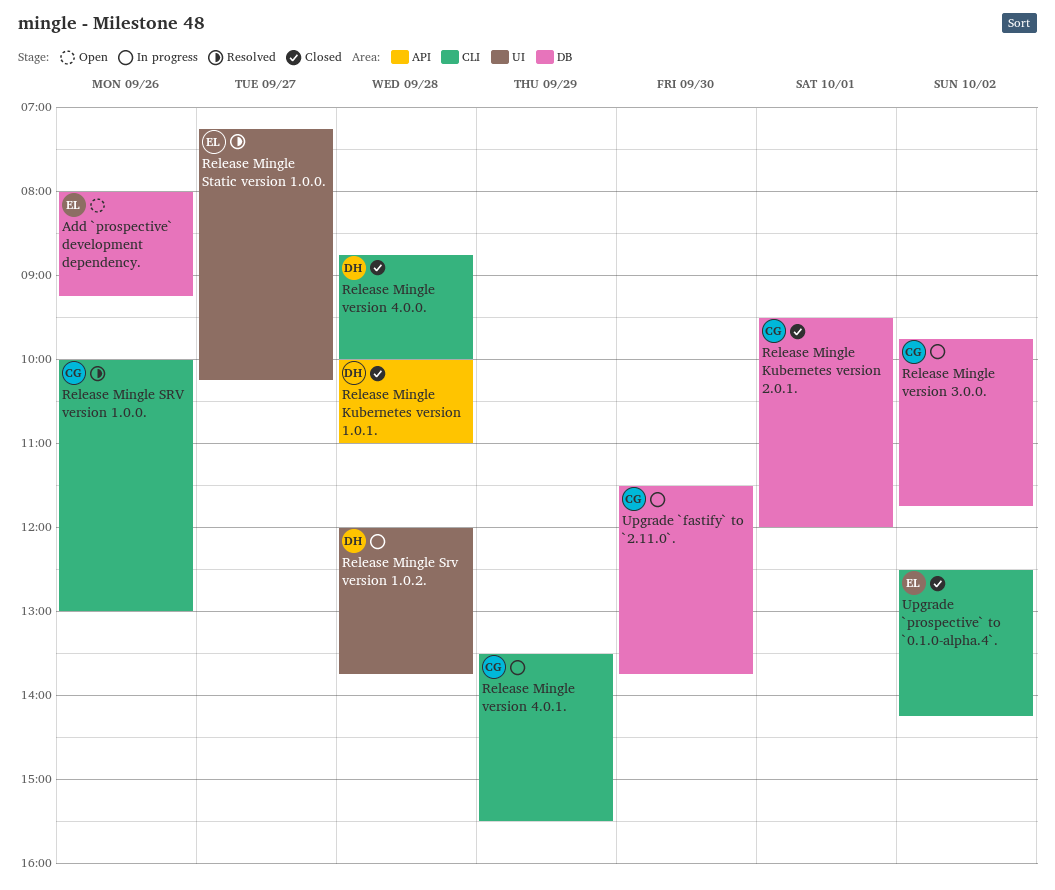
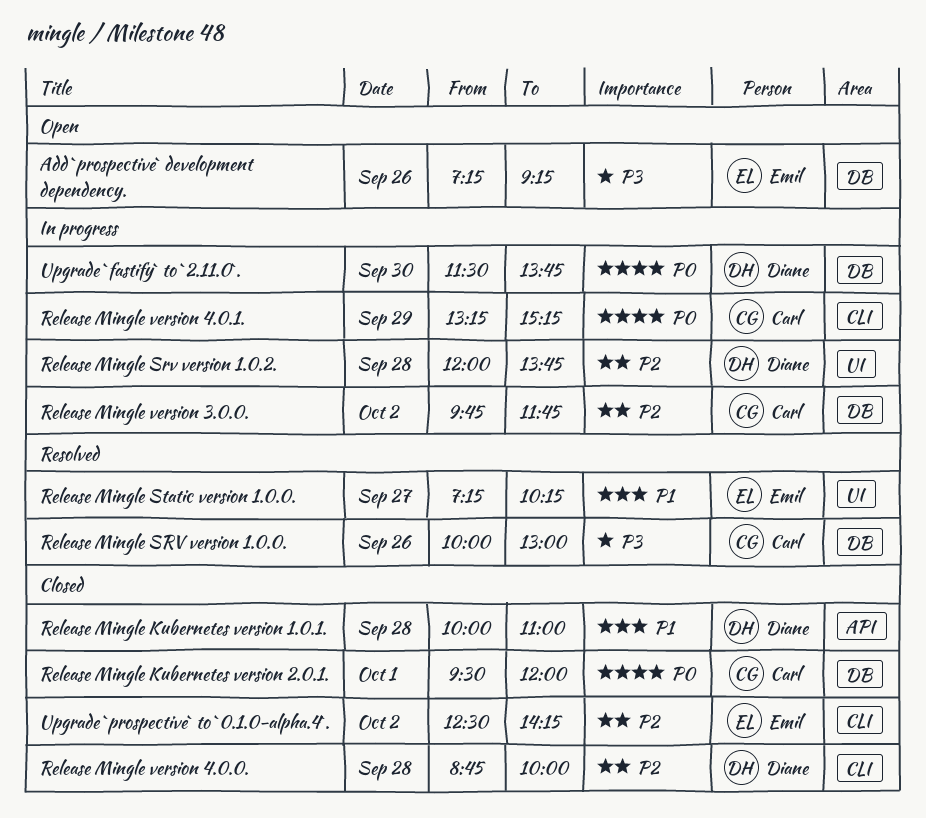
Add `prospective` development dependency., begins: 08:00 -> 07:15
Release Mingle SRV version 1.0.0., label: CLI -> DB
Release Mingle version 4.0.1., begins: 13:30 -> 13:15
Release Mingle version 4.0.1., ends: 15:30 -> 15:15
Upgrade `fastify` to `2.11.0`., owner: Carl -> Diane

